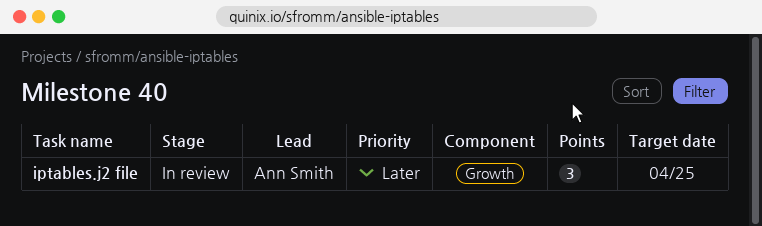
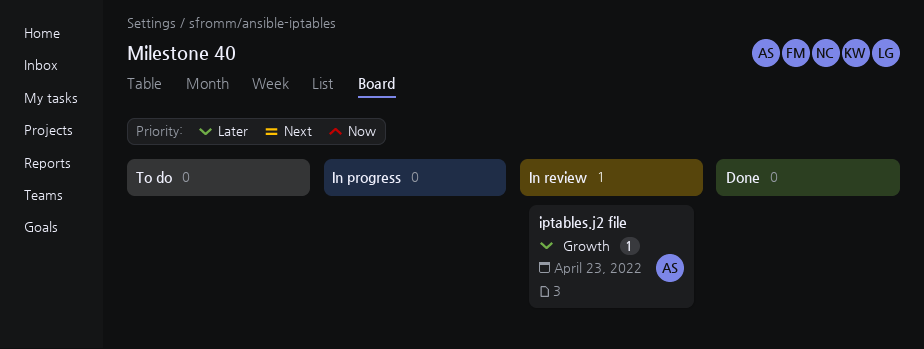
iptables.j2 file, estimate: 3 -> 1
iptables.j2 file, due: Apr 25 -> Apr 23

